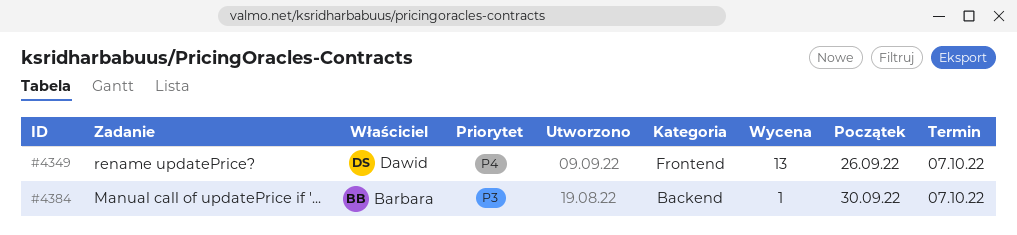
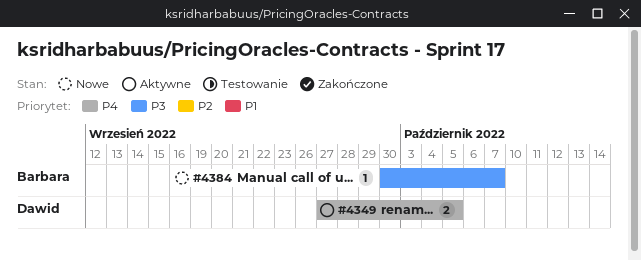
#4349, estimate: 13 -> 2
#4349, start: Sep 26 -> Sep 27
#4349, due: Oct 7 -> Oct 5

